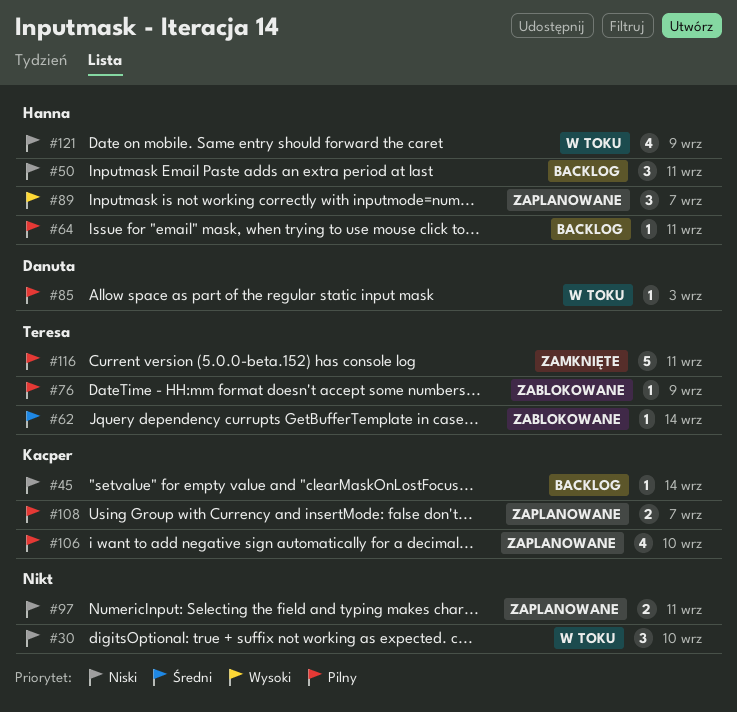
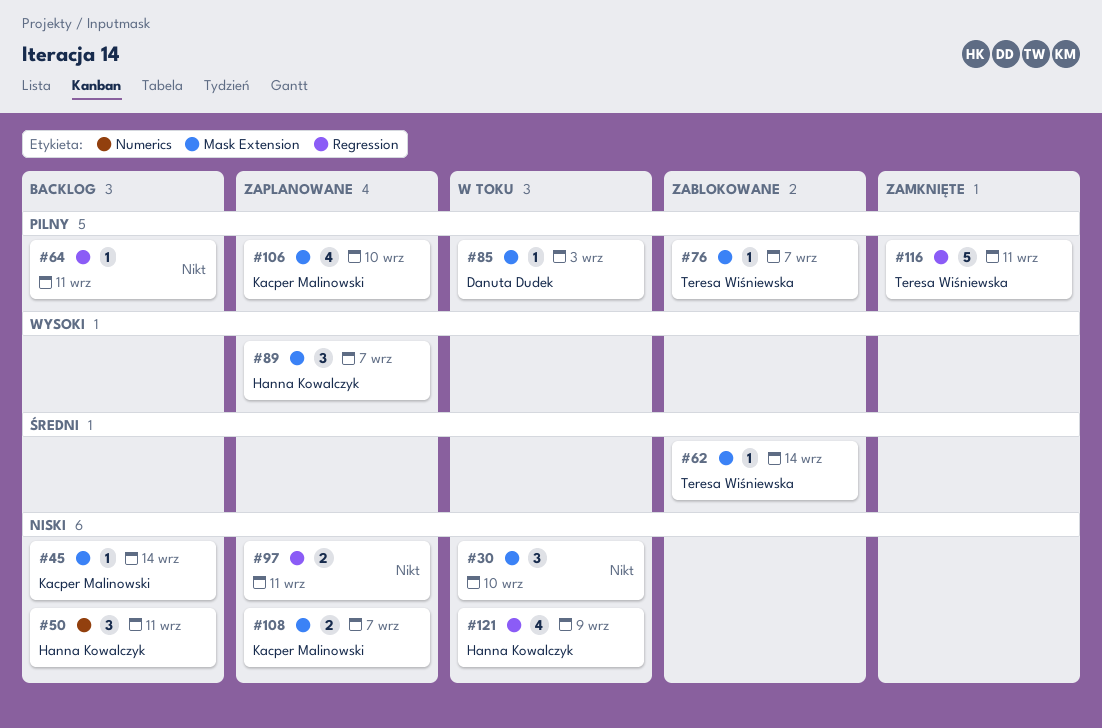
#64, owner: Hanna Kowalczyk -> none
#76, due: Sep 9 -> Sep 7
#108, priority: Pilny -> Niski

